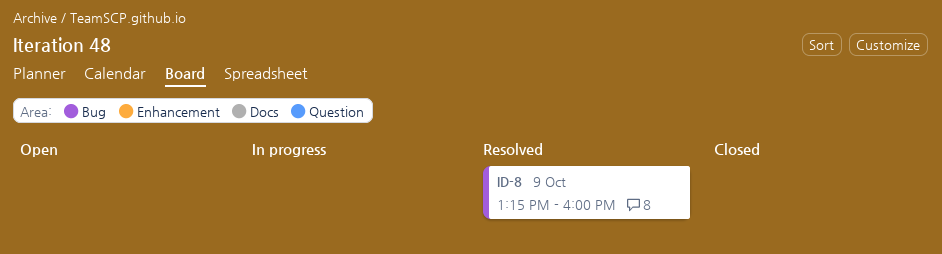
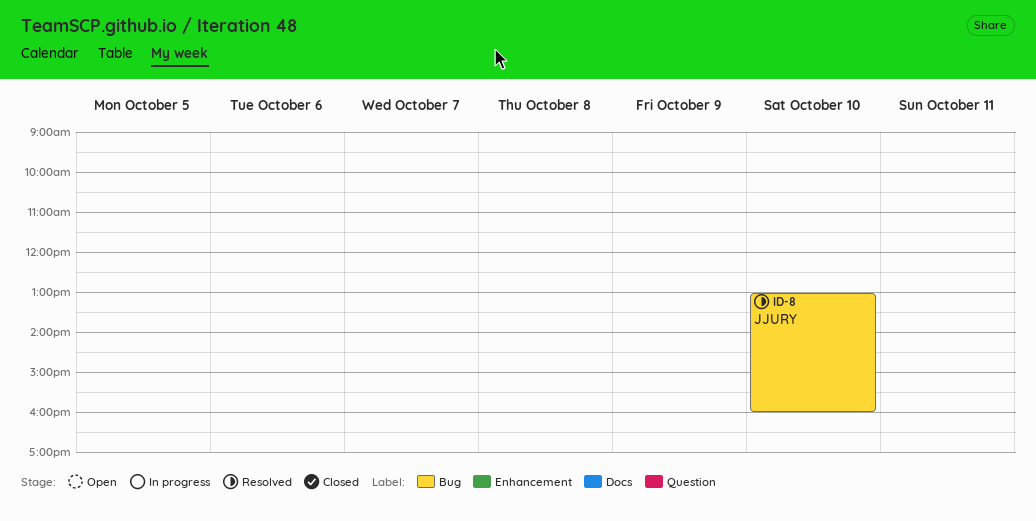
ID-8, day: Oct 9 -> Oct 10
ID-8, begins: 13:15 -> 13:00

